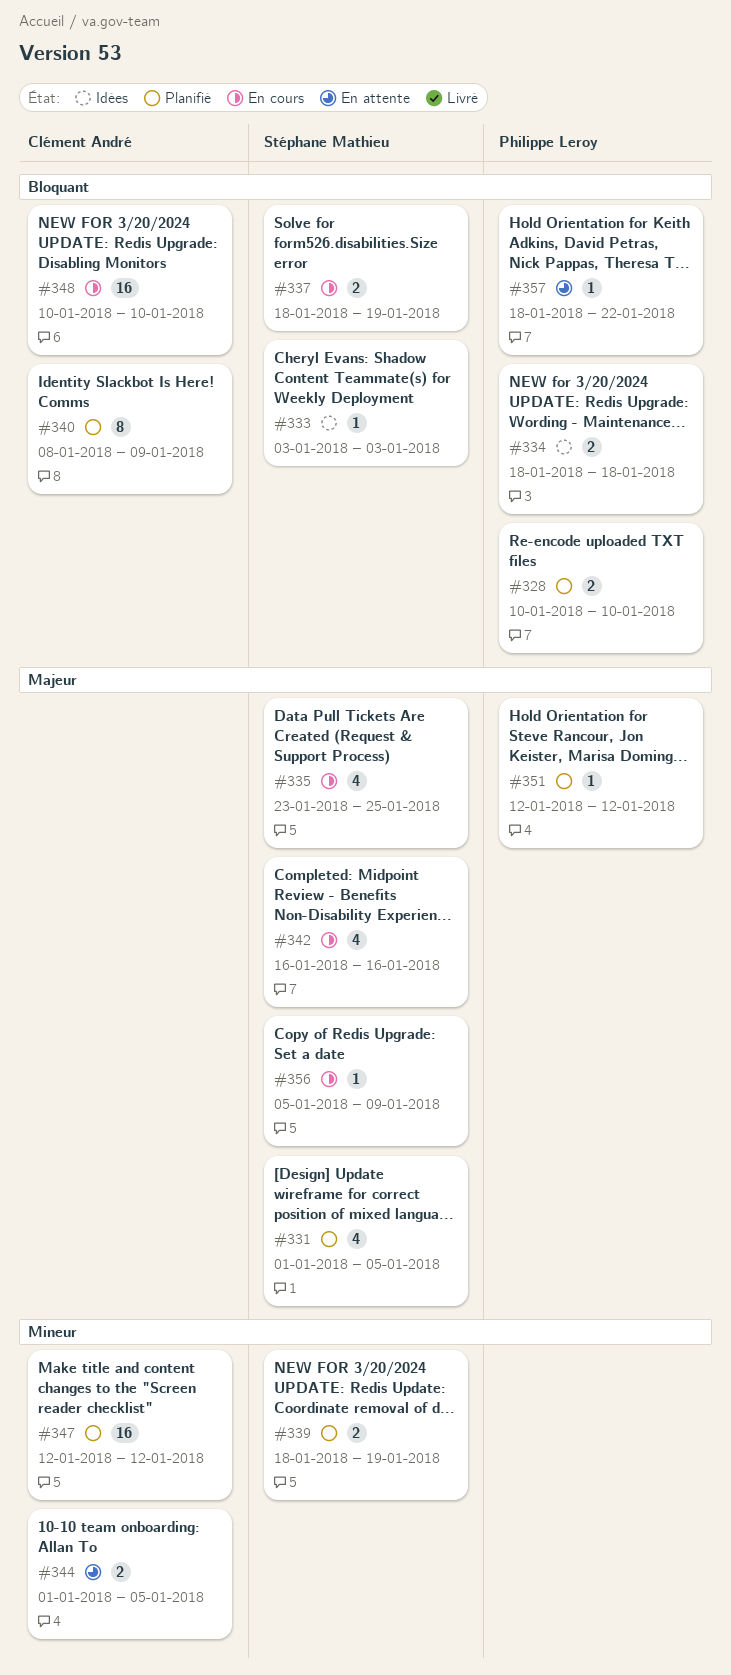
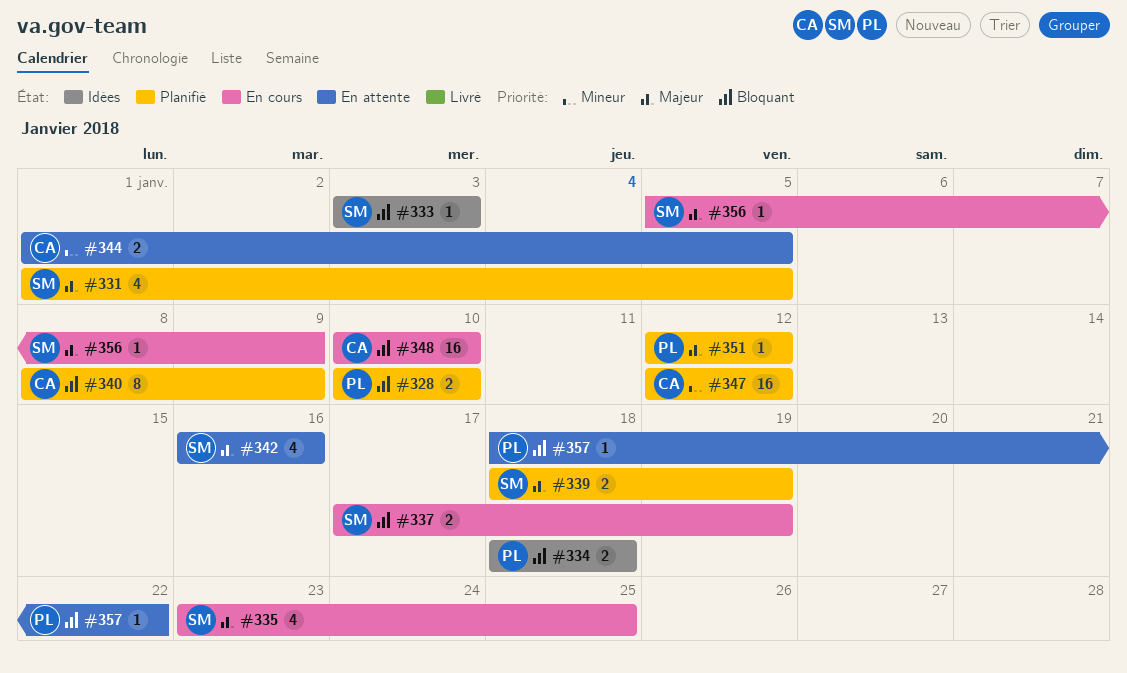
#337, start: Jan 18 -> Jan 17
#339, priority: Mineur -> Majeur
#342, status: En cours -> En attente

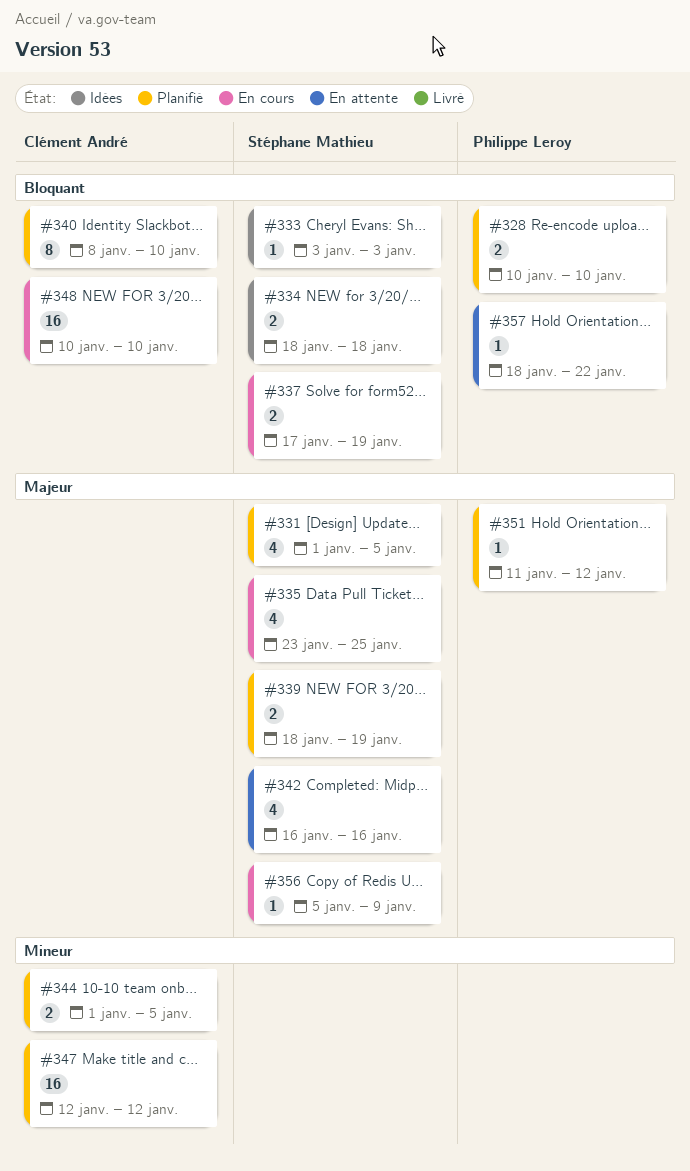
#334, owner: Philippe Leroy -> Stéphane Mathieu
#340, due: Jan 9 -> Jan 10
#344, status: En attente -> Planifié
#351, start: Jan 12 -> Jan 11

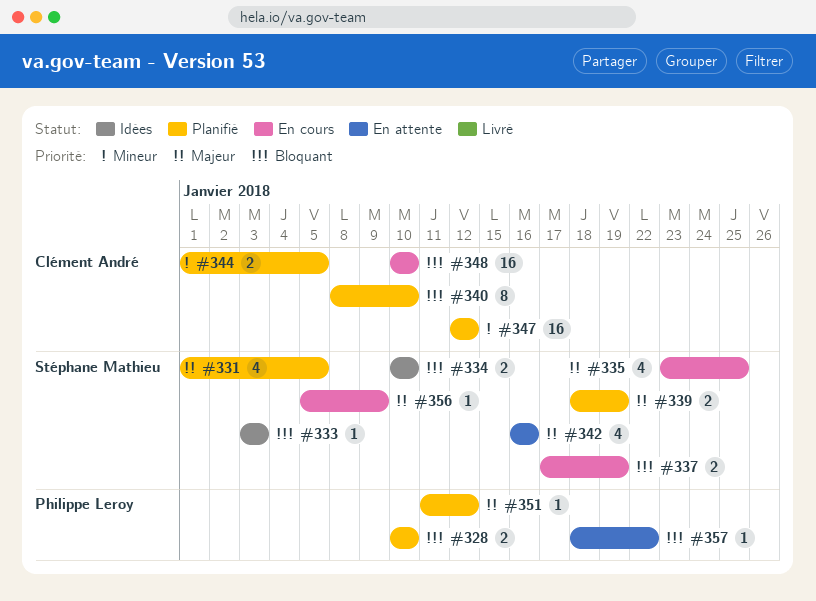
#334, start: Jan 18 -> Jan 10
#334, due: Jan 18 -> Jan 10

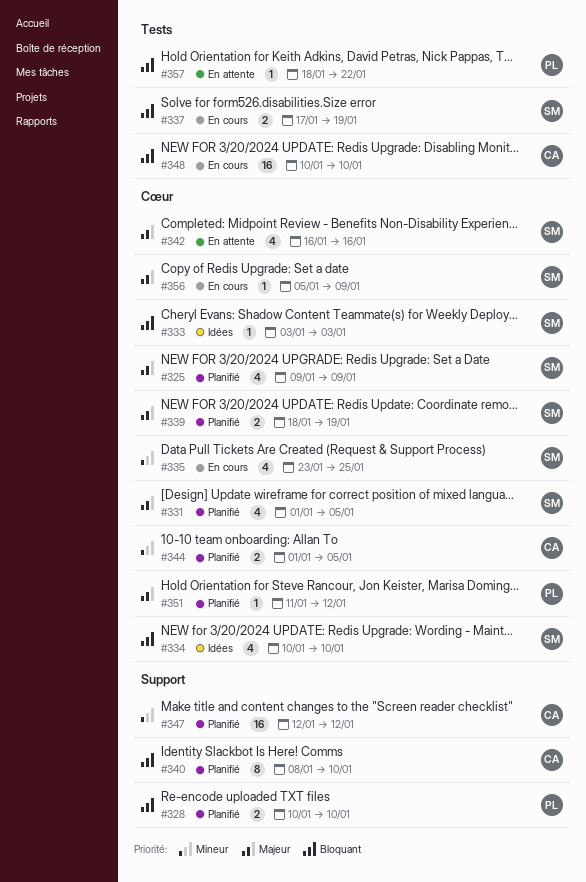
#325: none -> present
#334, estimate: 2 -> 4
#335, priority: Majeur -> Mineur

